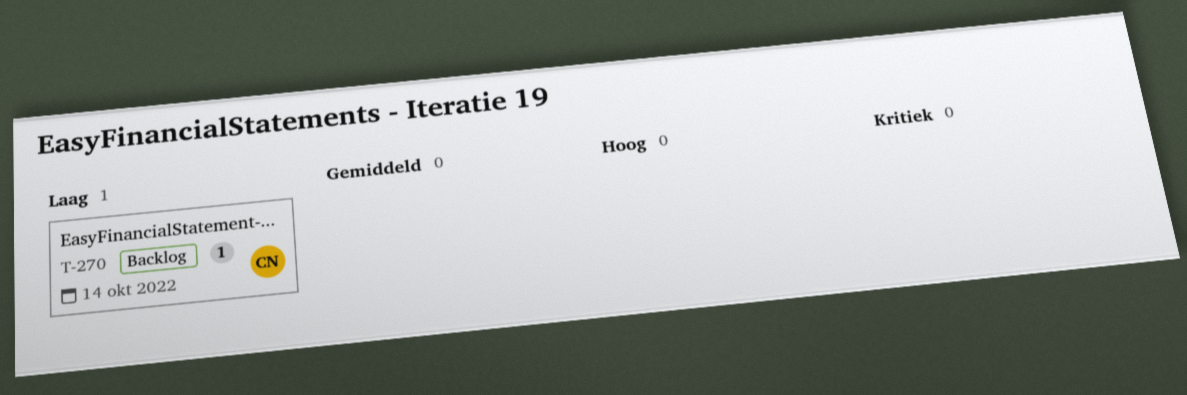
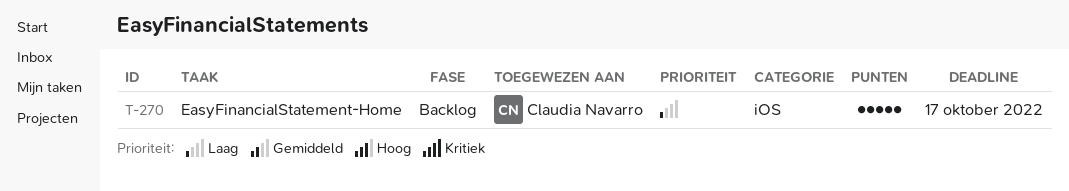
T-270, estimate: 1 -> 5
T-270, due: Oct 14 -> Oct 17

